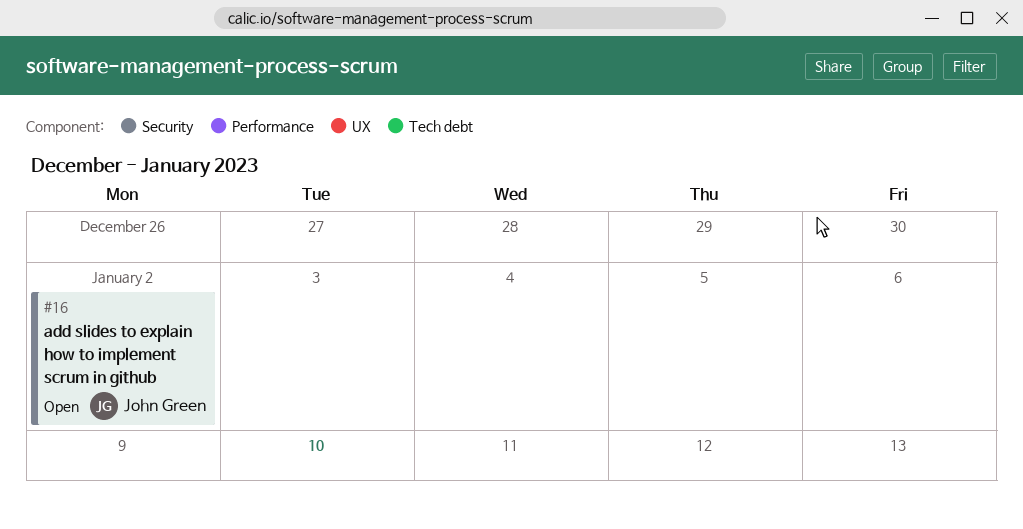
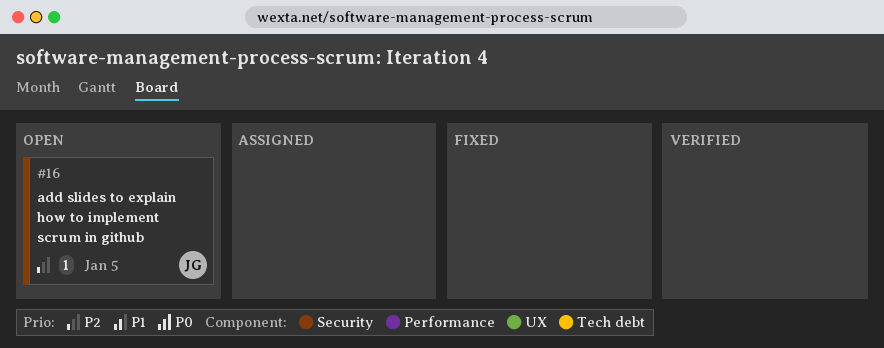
#16, due: Jan 2 -> Jan 5

